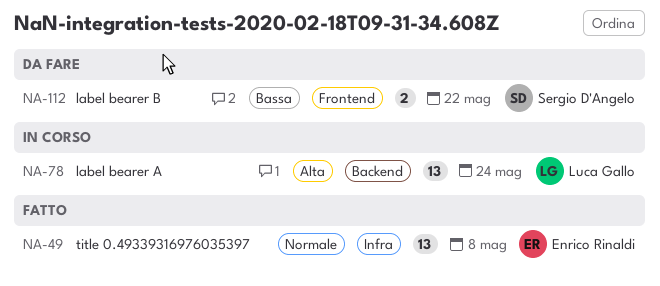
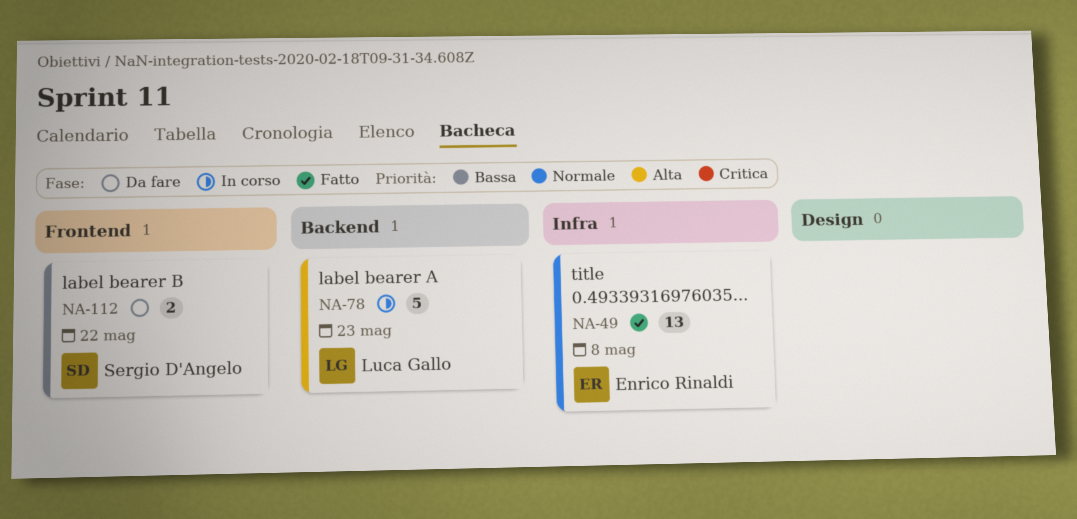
NA-78, estimate: 13 -> 5
NA-78, due: May 24 -> May 23

